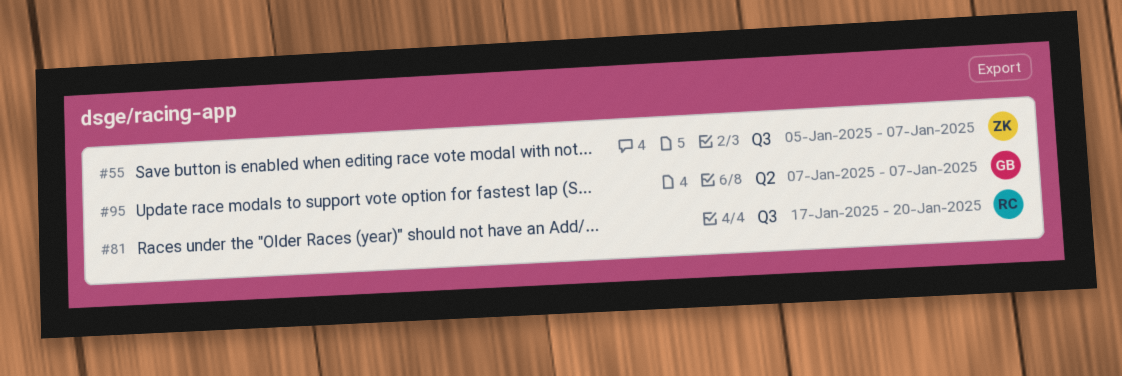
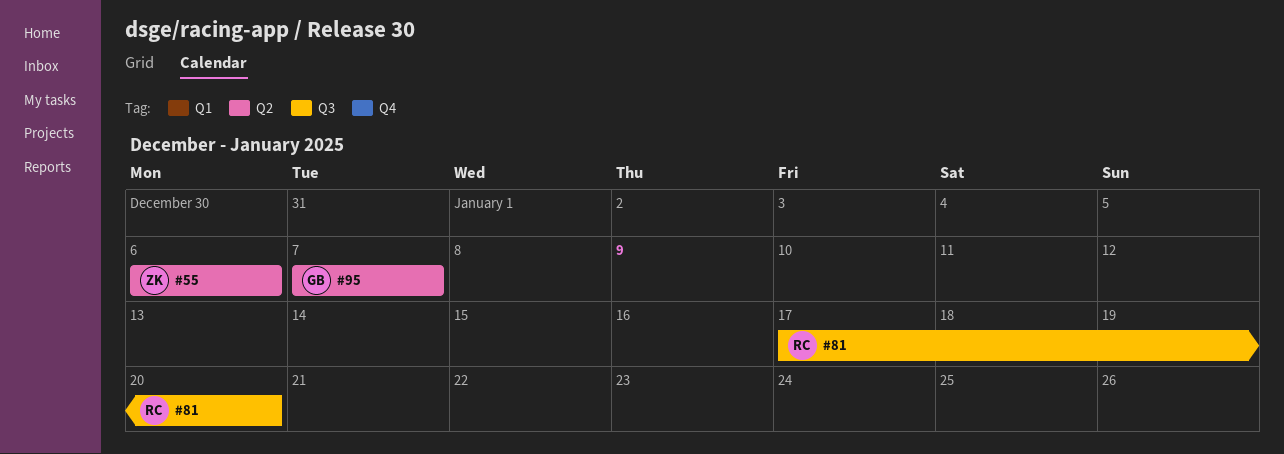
#55, label: Q3 -> Q2
#55, start: Jan 5 -> Jan 6
#55, due: Jan 7 -> Jan 6

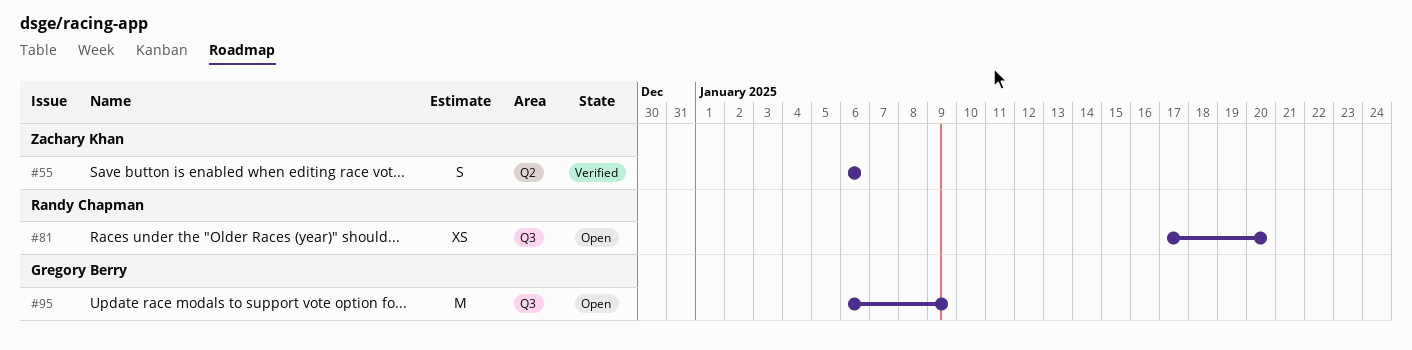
#95, label: Q2 -> Q3
#95, start: Jan 7 -> Jan 6
#95, due: Jan 7 -> Jan 9

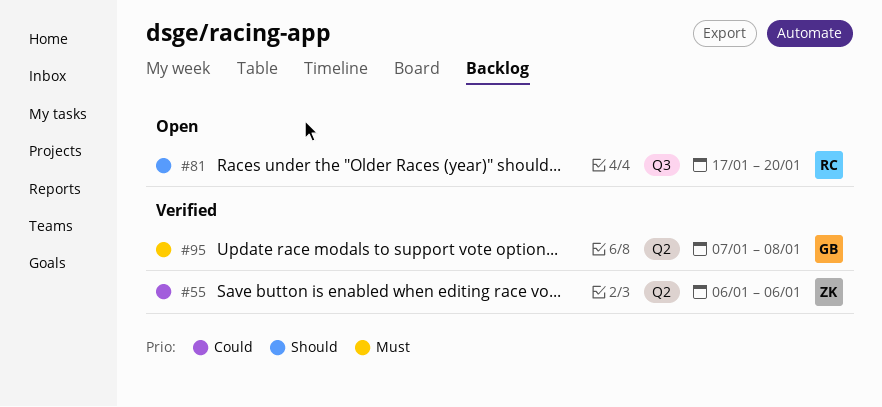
#95, status: Open -> Verified
#95, label: Q3 -> Q2
#95, start: Jan 6 -> Jan 7
#95, due: Jan 9 -> Jan 8

